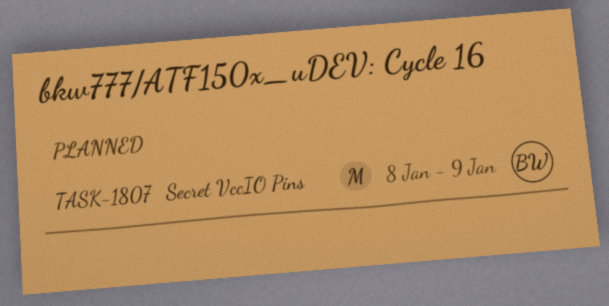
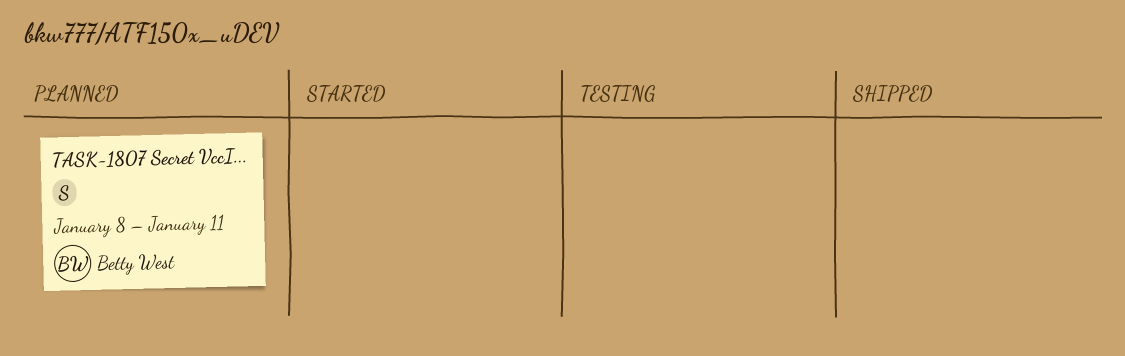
TASK-1807, estimate: M -> S
TASK-1807, due: Jan 9 -> Jan 11

